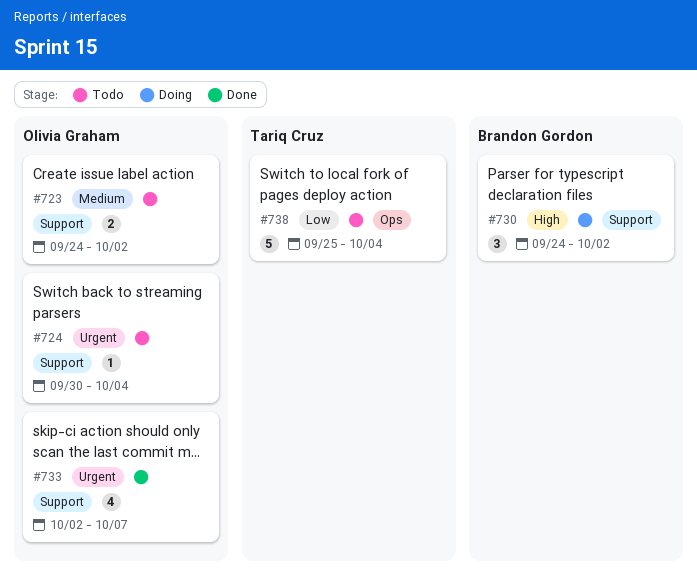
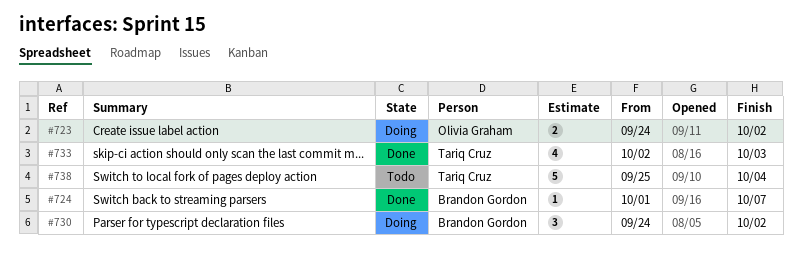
#723, status: Todo -> Doing
#724, status: Todo -> Done
#724, owner: Olivia Graham -> Brandon Gordon
#724, start: Sep 30 -> Oct 1
#724, due: Oct 4 -> Oct 7
#733, owner: Olivia Graham -> Tariq Cruz
#733, due: Oct 7 -> Oct 3

